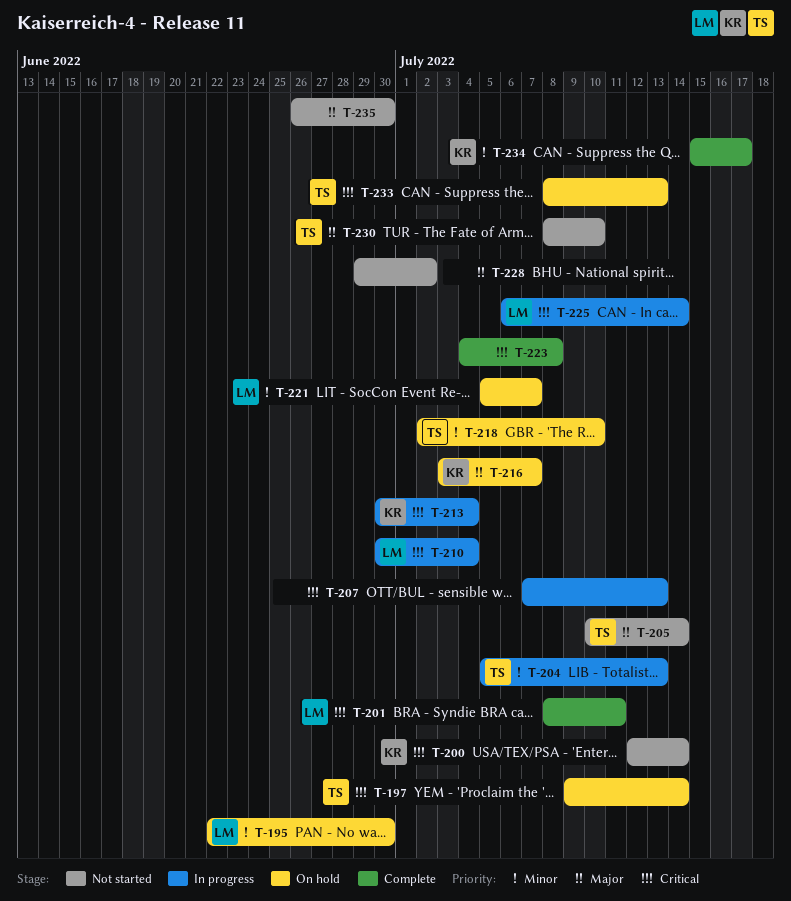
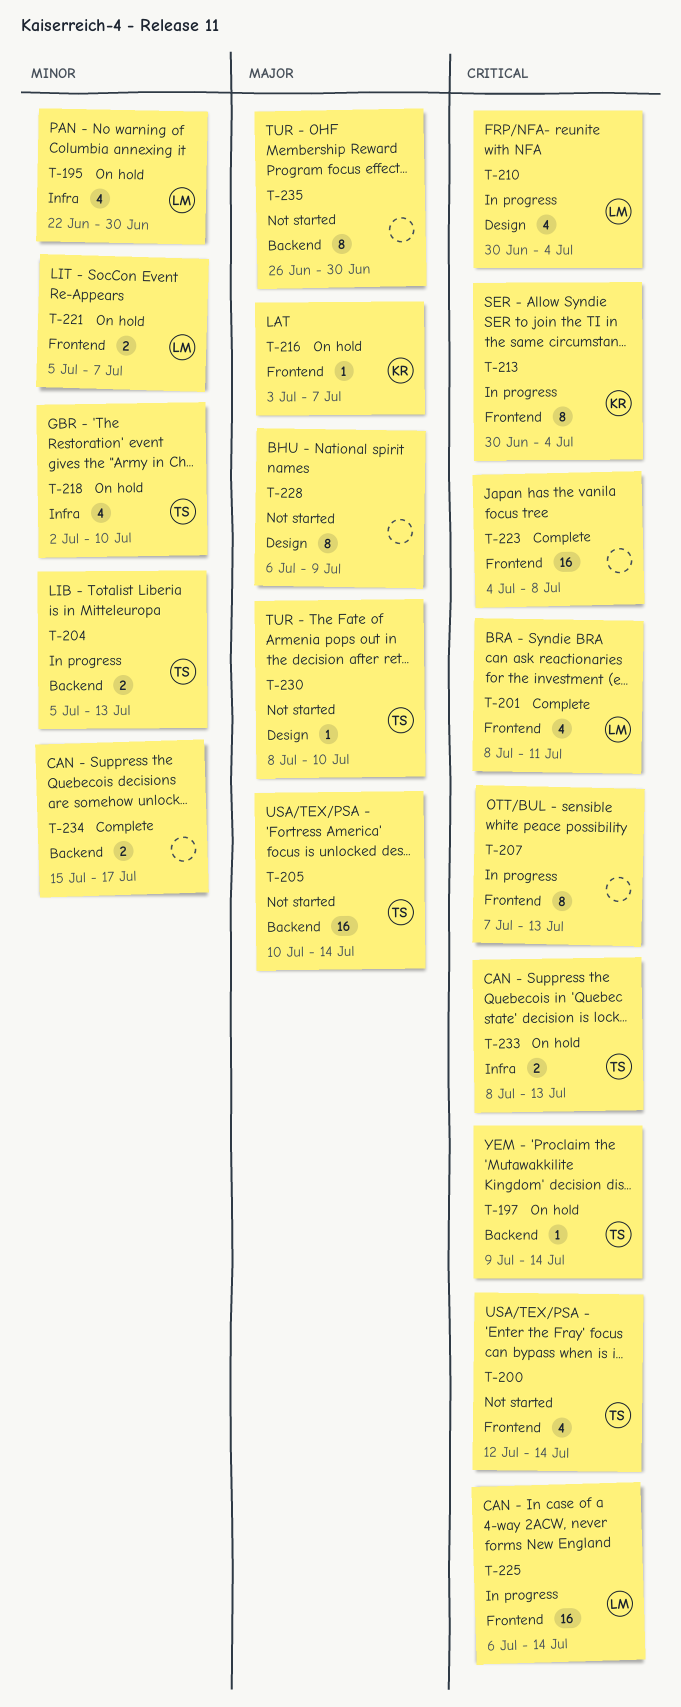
T-200, owner: KR -> TS
T-228, start: Jun 29 -> Jul 6
T-228, due: Jul 2 -> Jul 9
T-234, owner: KR -> none

